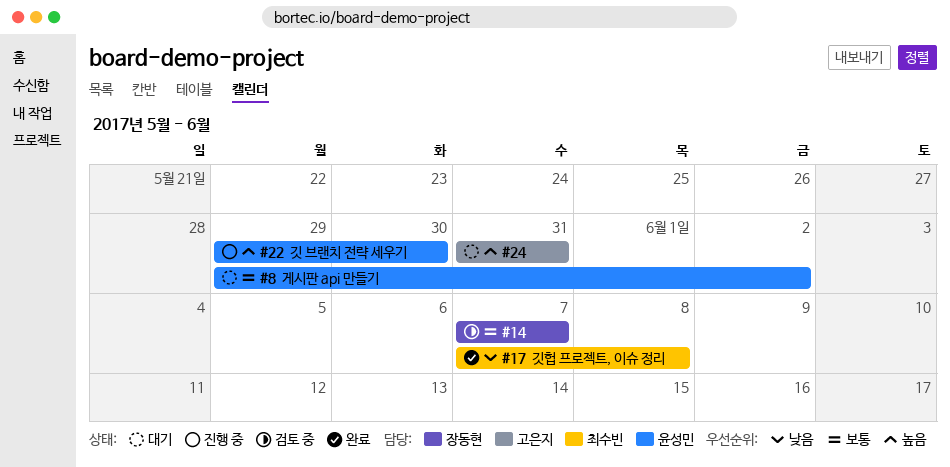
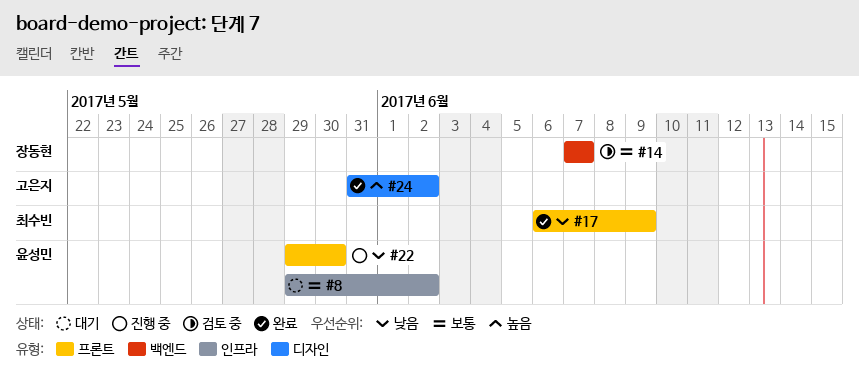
#17, start: Jun 7 -> Jun 6
#17, due: Jun 8 -> Jun 9
#22, priority: 높음 -> 낮음
#24, status: 대기 -> 완료
#24, due: May 31 -> Jun 2

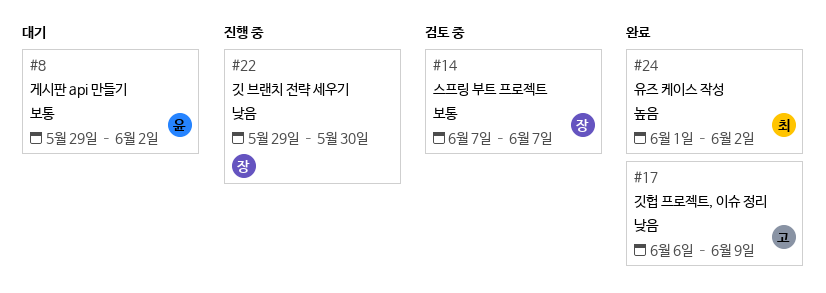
#17, owner: 최수빈 -> 고은지
#22, owner: 윤성민 -> 장동현
#24, owner: 고은지 -> 최수빈
#24, start: May 31 -> Jun 1

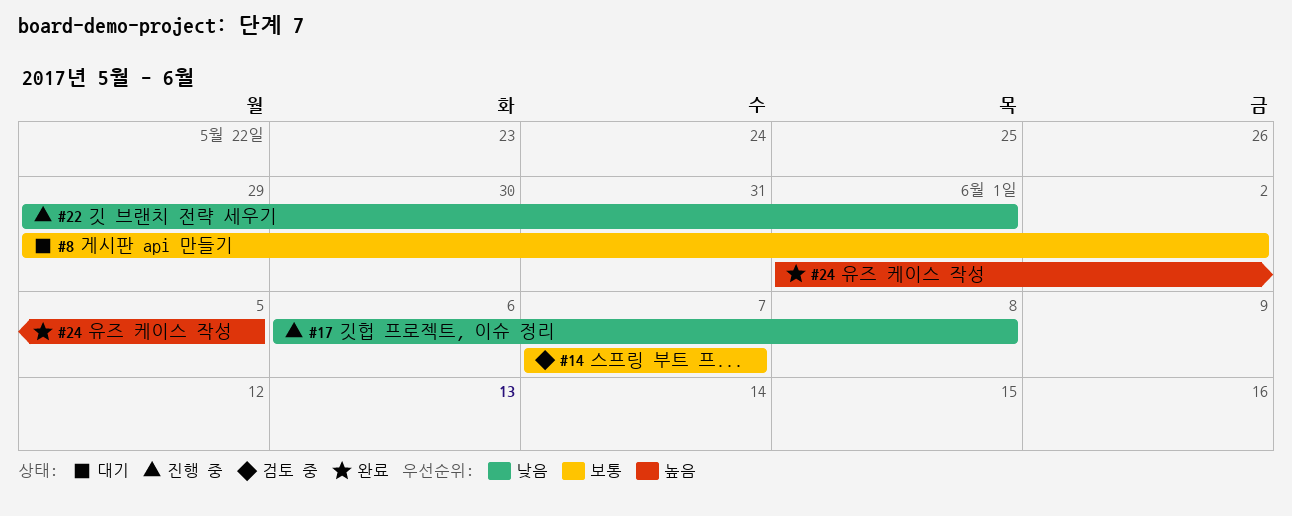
#17, status: 완료 -> 진행 중
#17, due: Jun 9 -> Jun 8
#22, due: May 30 -> Jun 1
#24, due: Jun 2 -> Jun 5

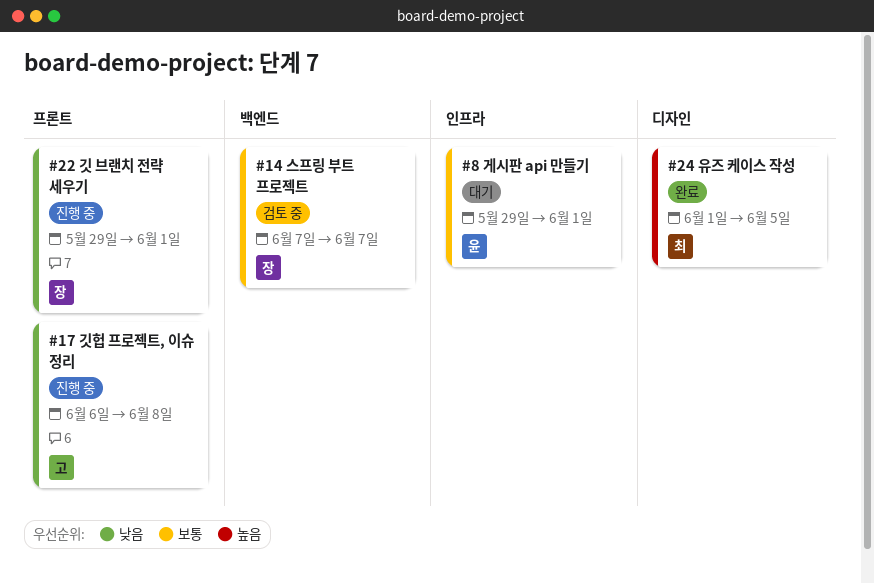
#8, due: Jun 2 -> Jun 1

